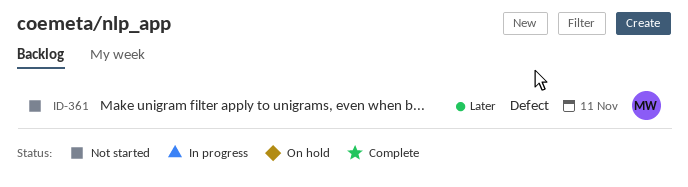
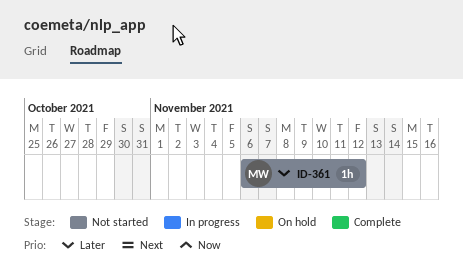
ID-361, due: Nov 11 -> Nov 12

